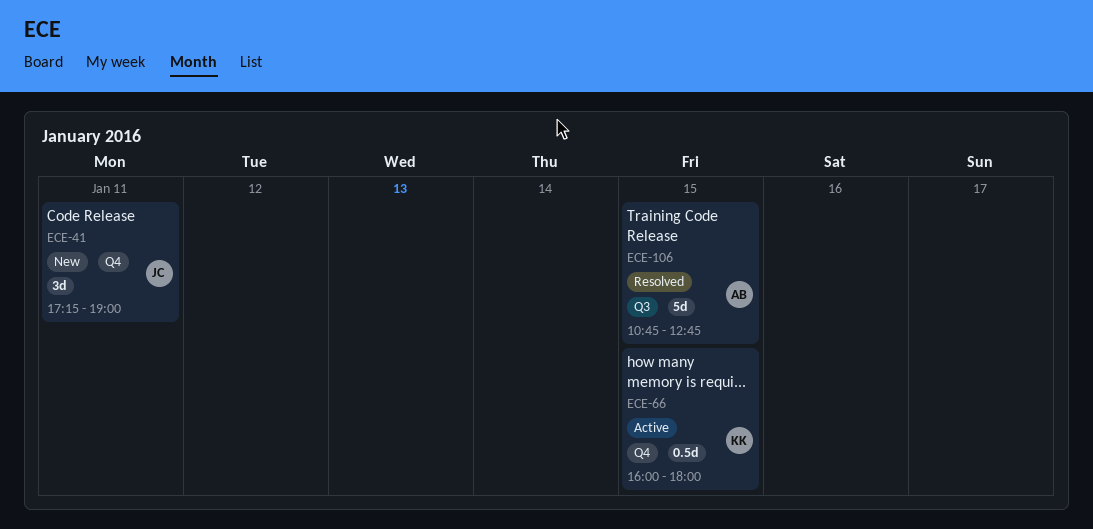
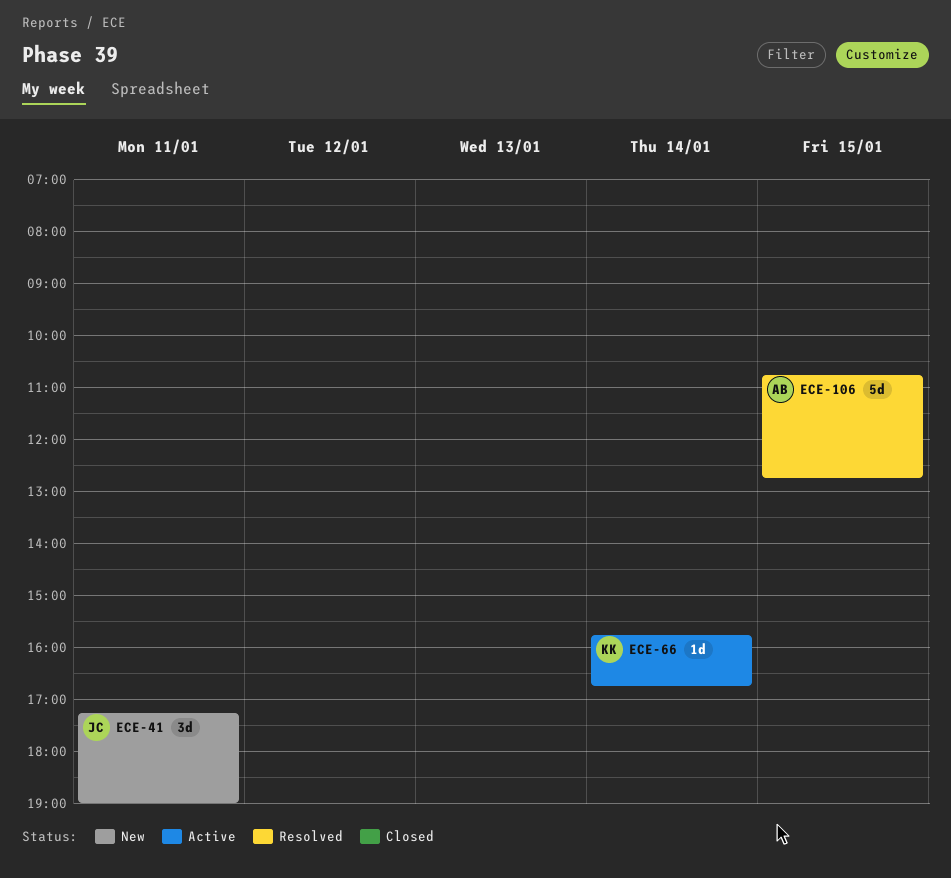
ECE-66, estimate: 0.5d -> 1d
ECE-66, day: Jan 15 -> Jan 14
ECE-66, begins: 16:00 -> 15:45
ECE-66, ends: 18:00 -> 16:45

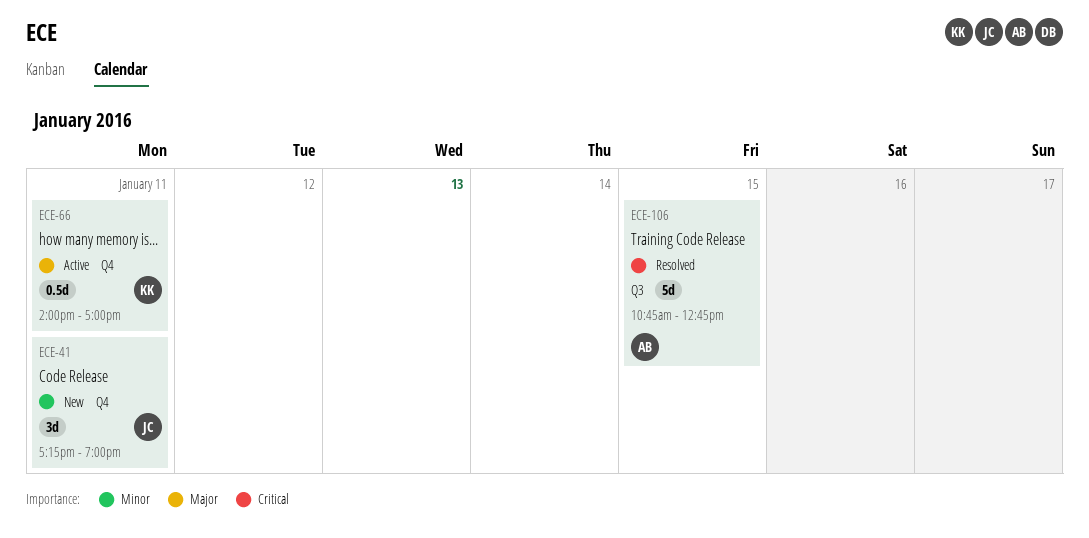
ECE-66, estimate: 1d -> 0.5d
ECE-66, day: Jan 14 -> Jan 11
ECE-66, begins: 15:45 -> 14:00
ECE-66, ends: 16:45 -> 17:00

